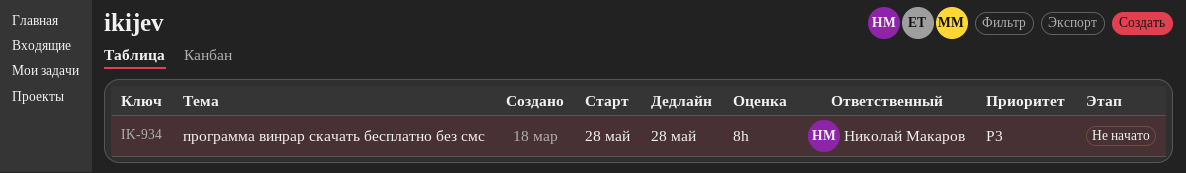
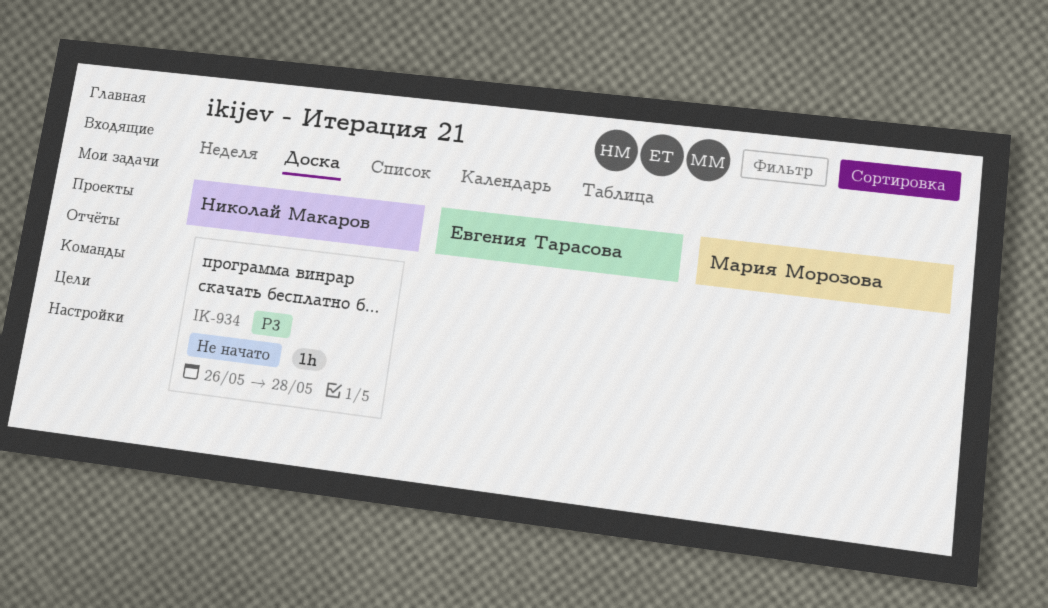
IK-934, estimate: 8h -> 1h
IK-934, start: May 28 -> May 26

